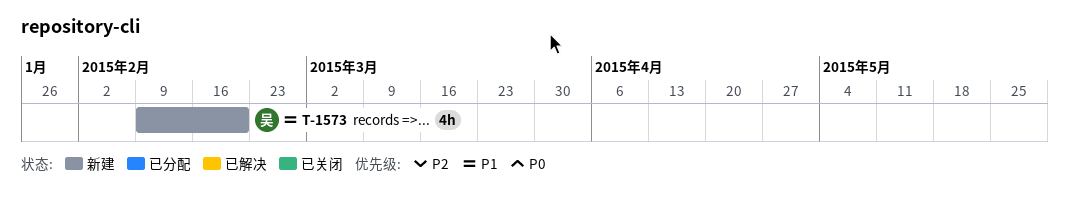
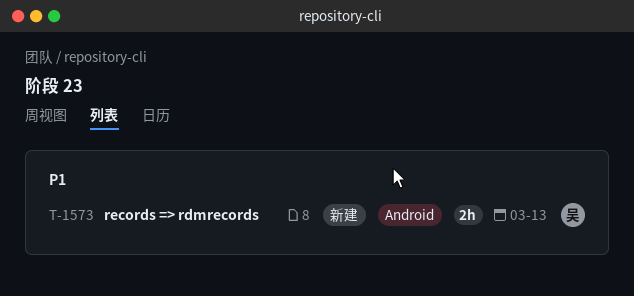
T-1573, estimate: 4h -> 2h
T-1573, due: Feb 20 -> Mar 13

